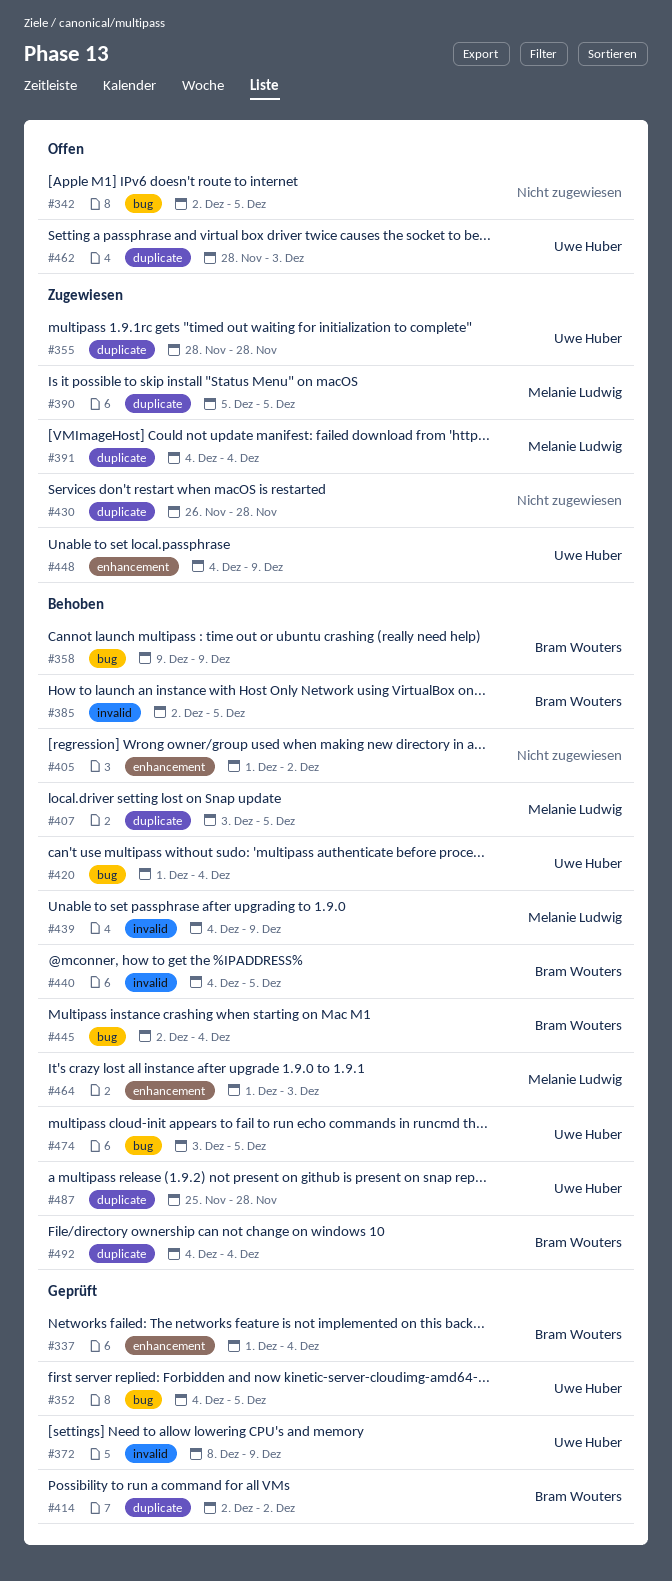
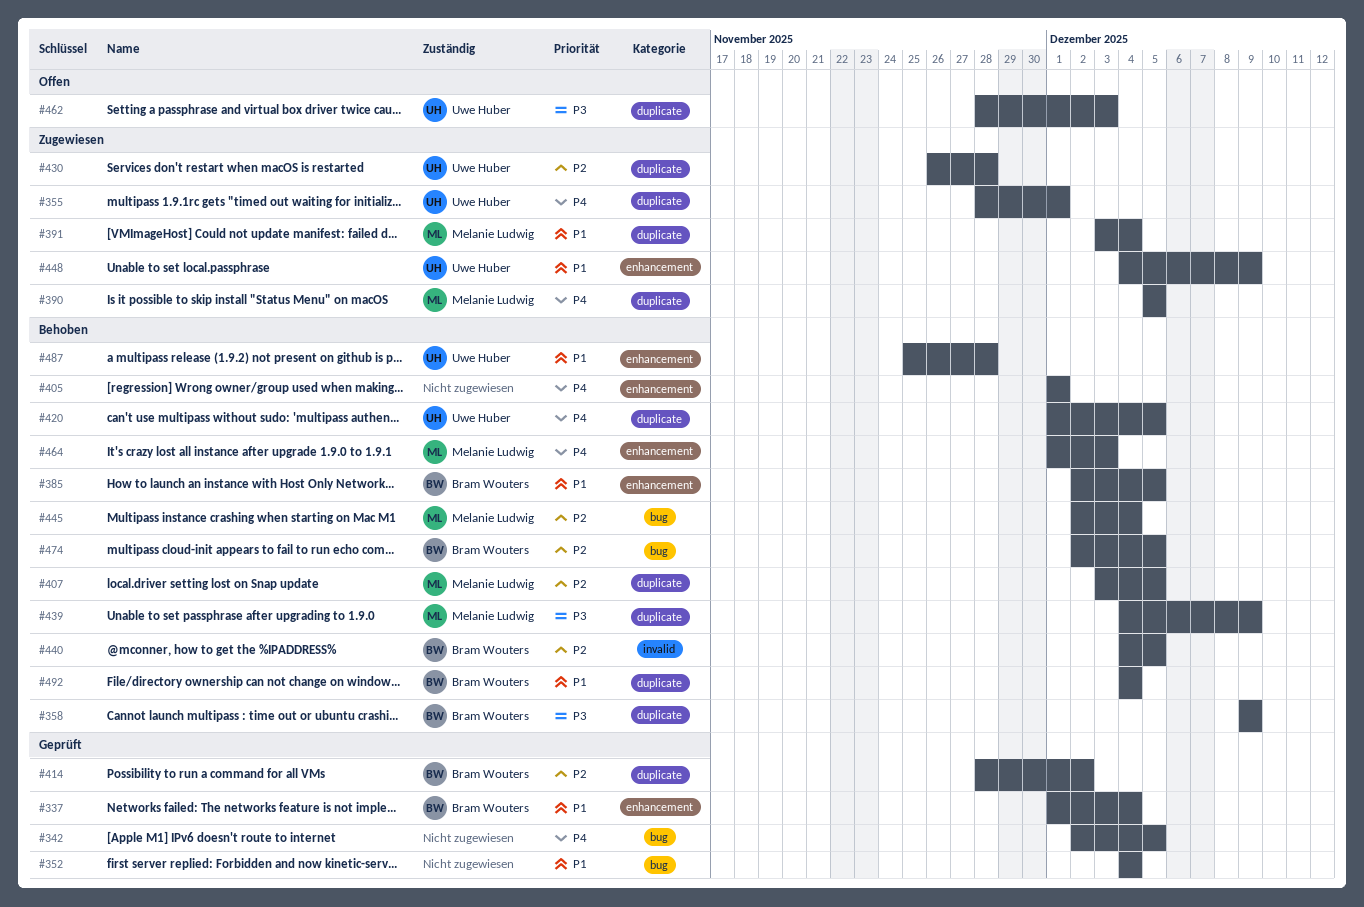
#342, status: Offen -> Geprüft
#352, owner: Uwe Huber -> none
#352, due: Dec 5 -> Dec 4
#355, due: Nov 28 -> Dec 1
#358, label: bug -> duplicate
#372: present -> none
#385, label: invalid -> enhancement
#391, start: Dec 4 -> Dec 3
#405, due: Dec 2 -> Dec 1
#414, start: Dec 2 -> Nov 28
#420, label: bug -> duplicate
#420, due: Dec 4 -> Dec 5
#430, owner: none -> Uwe Huber
#439, label: invalid -> duplicate
#445, owner: Bram Wouters -> Melanie Ludwig
#474, owner: Uwe Huber -> Bram Wouters
#474, start: Dec 3 -> Dec 2
#487, label: duplicate -> enhancement

